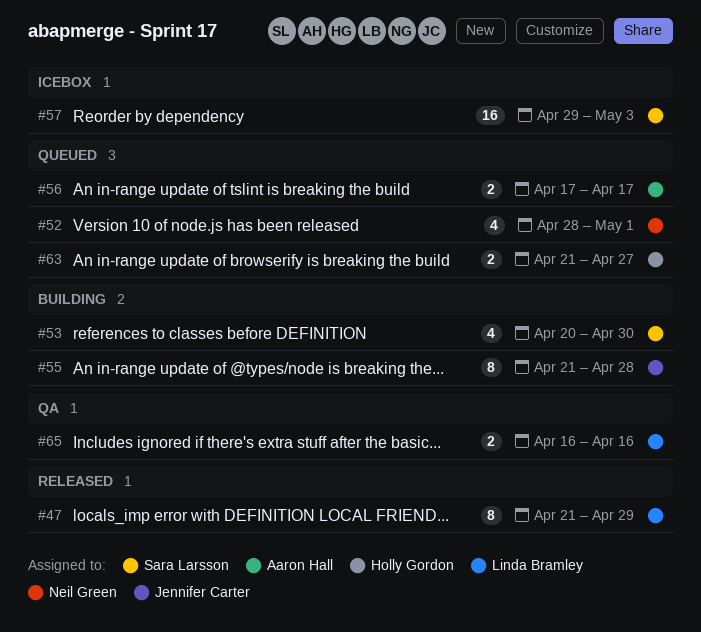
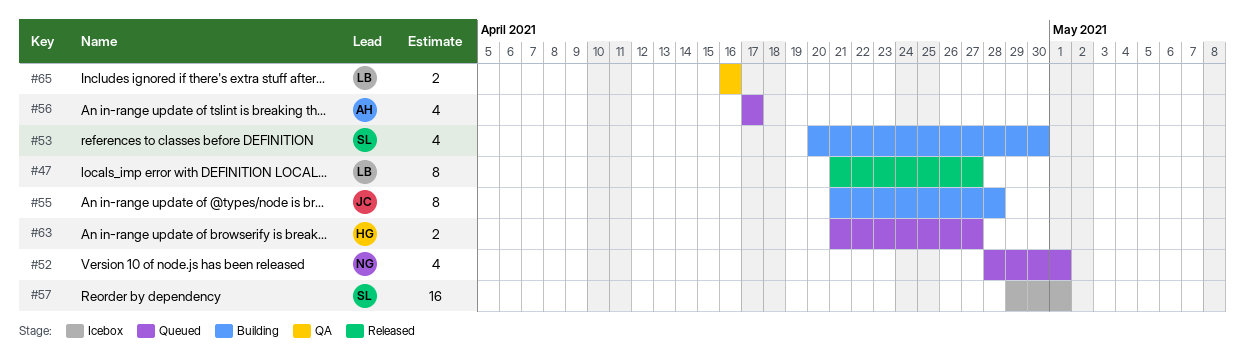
#47, due: Apr 29 -> Apr 27
#56, estimate: 2 -> 4
#57, due: May 3 -> May 1

